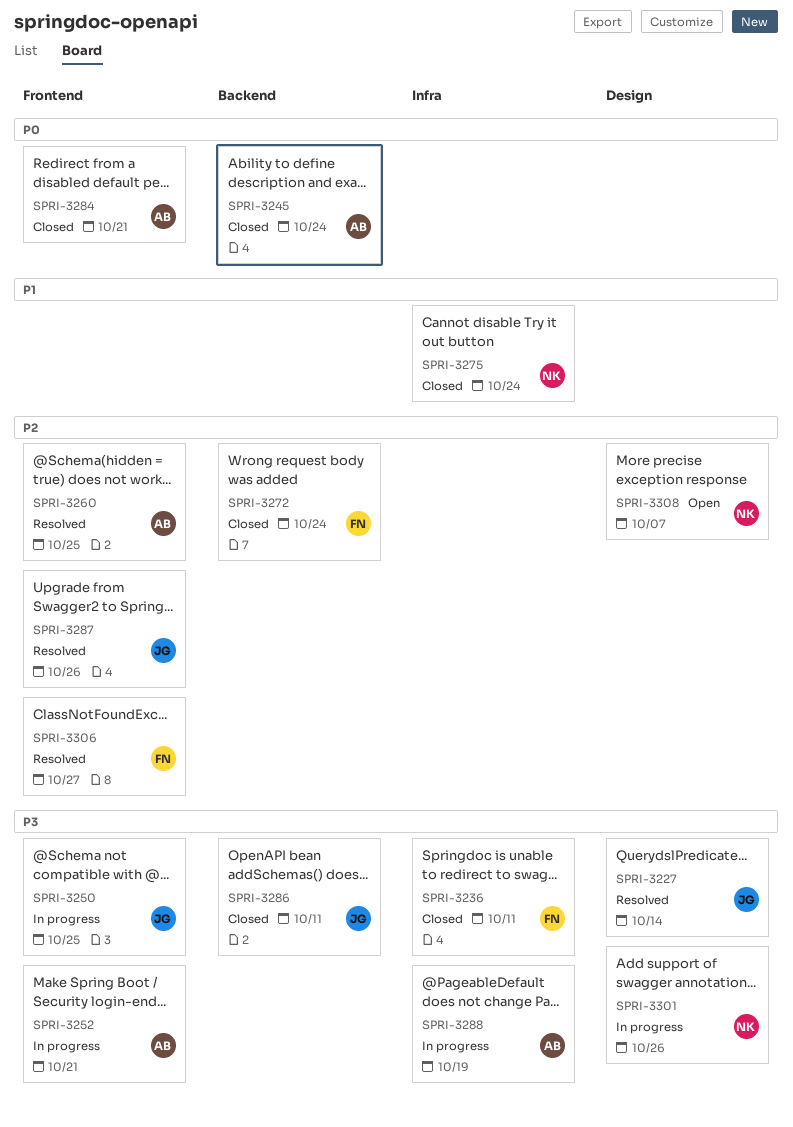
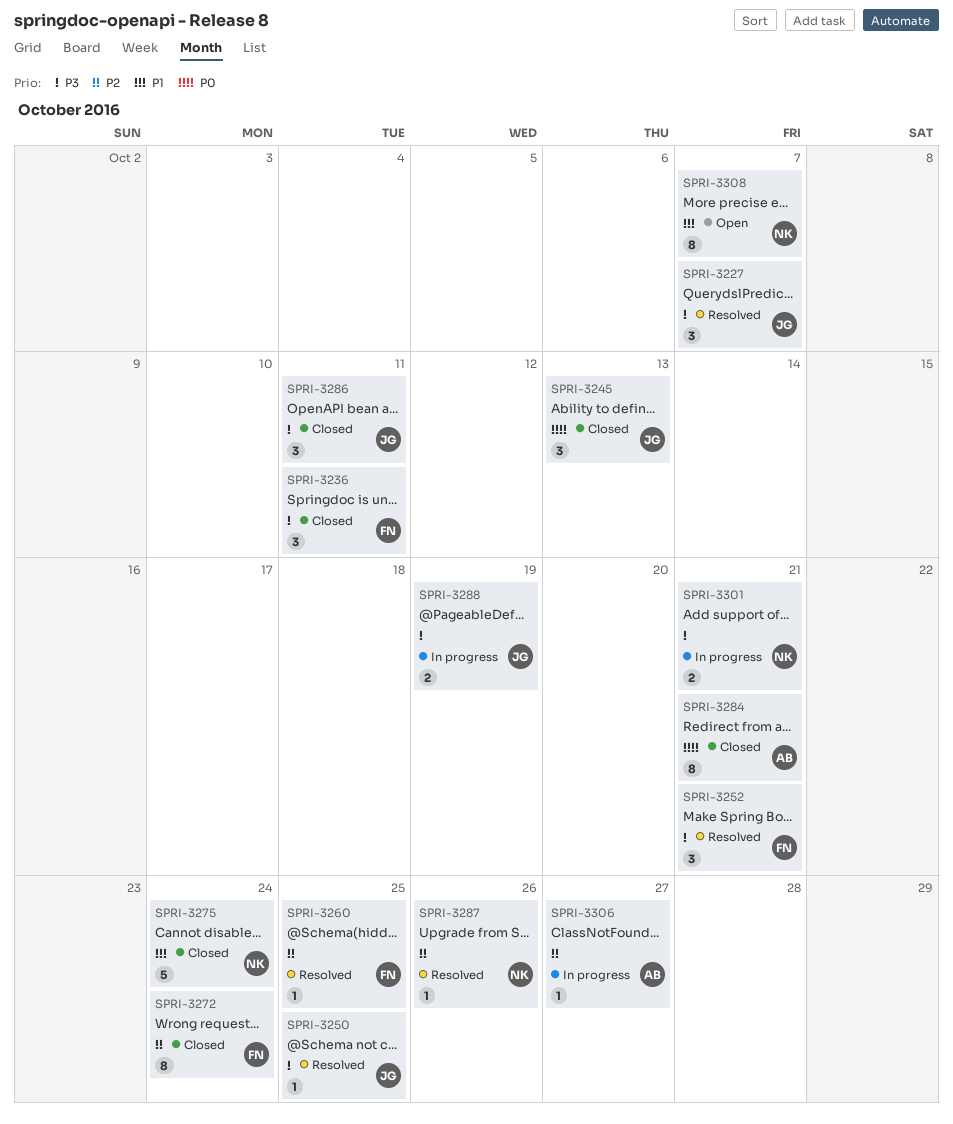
SPRI-3227, due: Oct 14 -> Oct 7
SPRI-3245, owner: AB -> JG
SPRI-3245, due: Oct 24 -> Oct 13
SPRI-3250, status: In progress -> Resolved
SPRI-3252, status: In progress -> Resolved
SPRI-3252, owner: AB -> FN
SPRI-3260, owner: AB -> FN
SPRI-3287, owner: JG -> NK
SPRI-3288, owner: AB -> JG
SPRI-3301, due: Oct 26 -> Oct 21
SPRI-3306, status: Resolved -> In progress
SPRI-3306, owner: FN -> AB
SPRI-3308, priority: P2 -> P1

